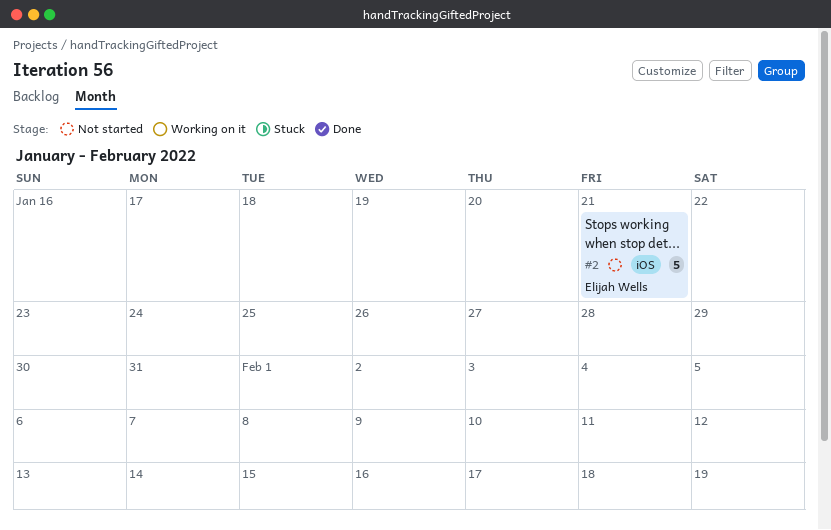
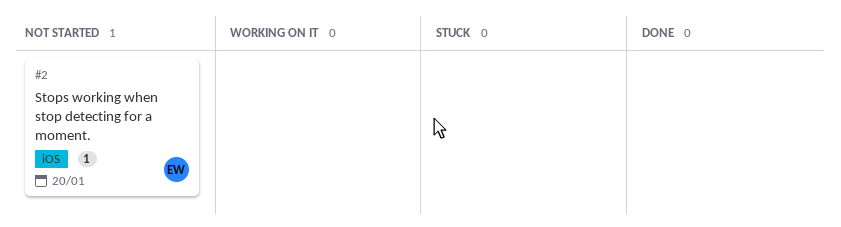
#2, estimate: 5 -> 1
#2, due: Jan 21 -> Jan 20

